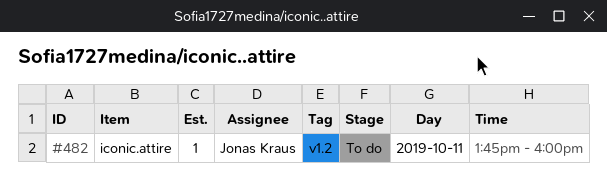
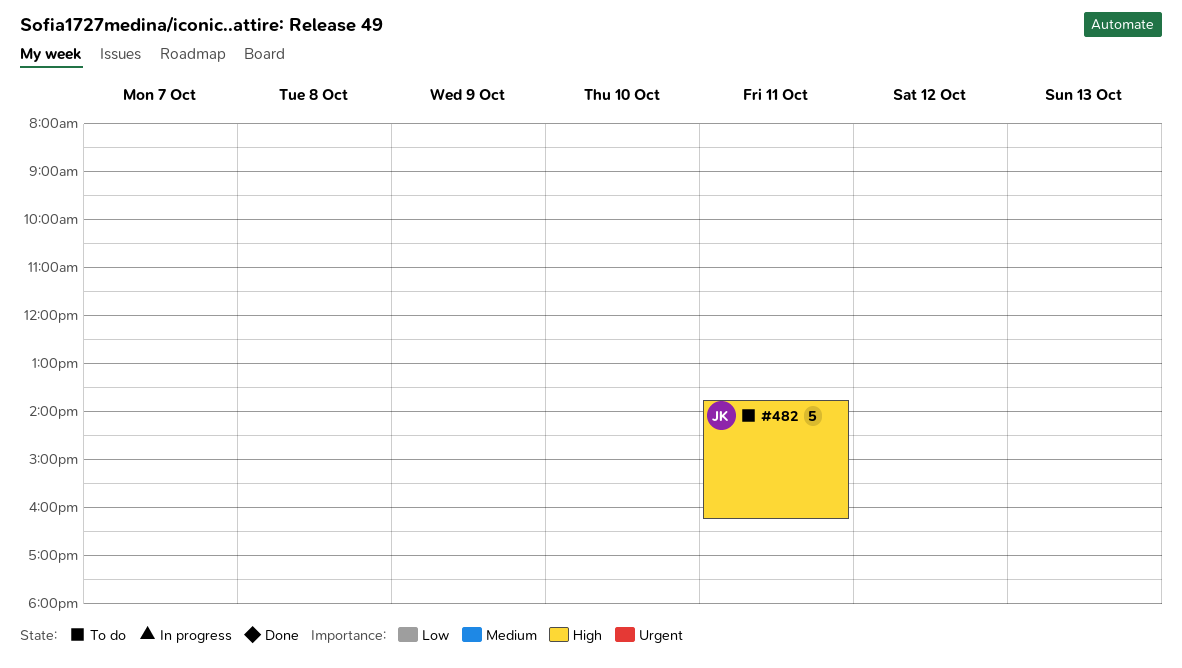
#482, estimate: 1 -> 5
#482, ends: 16:00 -> 16:15

